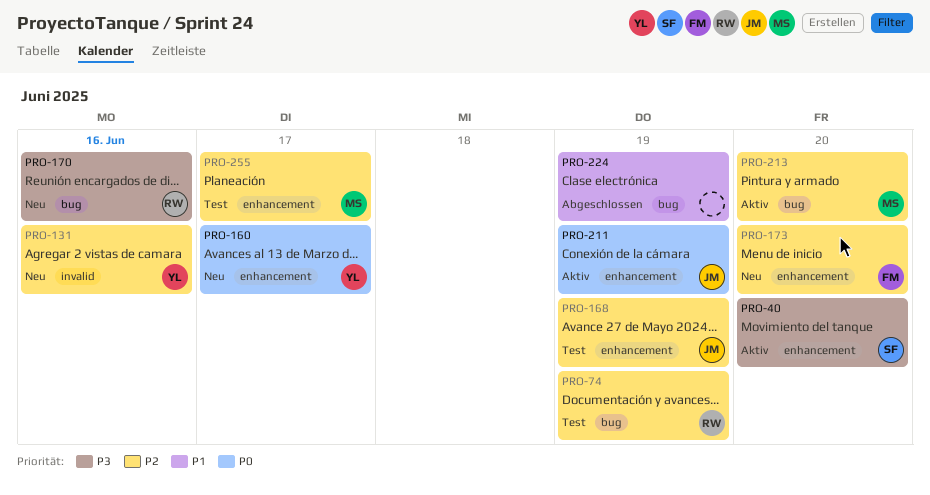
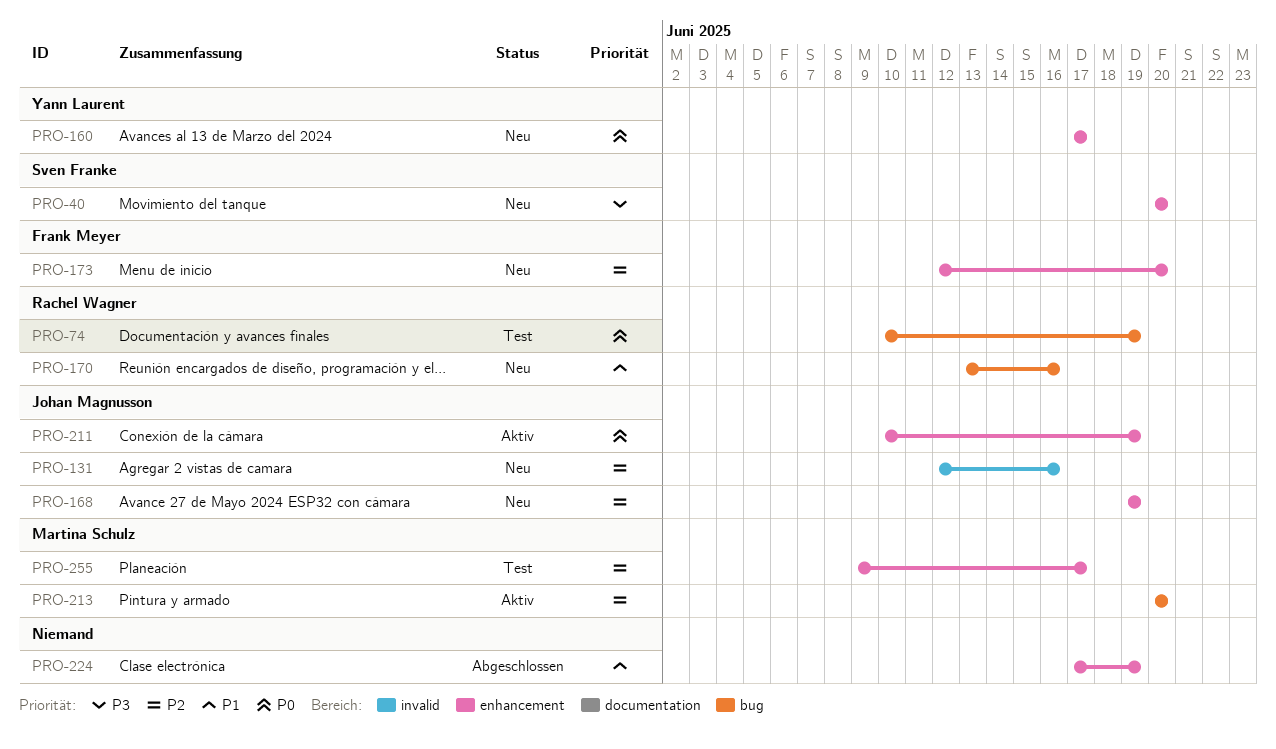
PRO-40, status: Aktiv -> Neu
PRO-74, priority: P2 -> P0
PRO-131, owner: Yann Laurent -> Johan Magnusson
PRO-168, status: Test -> Neu
PRO-170, priority: P3 -> P1
PRO-224, label: bug -> enhancement

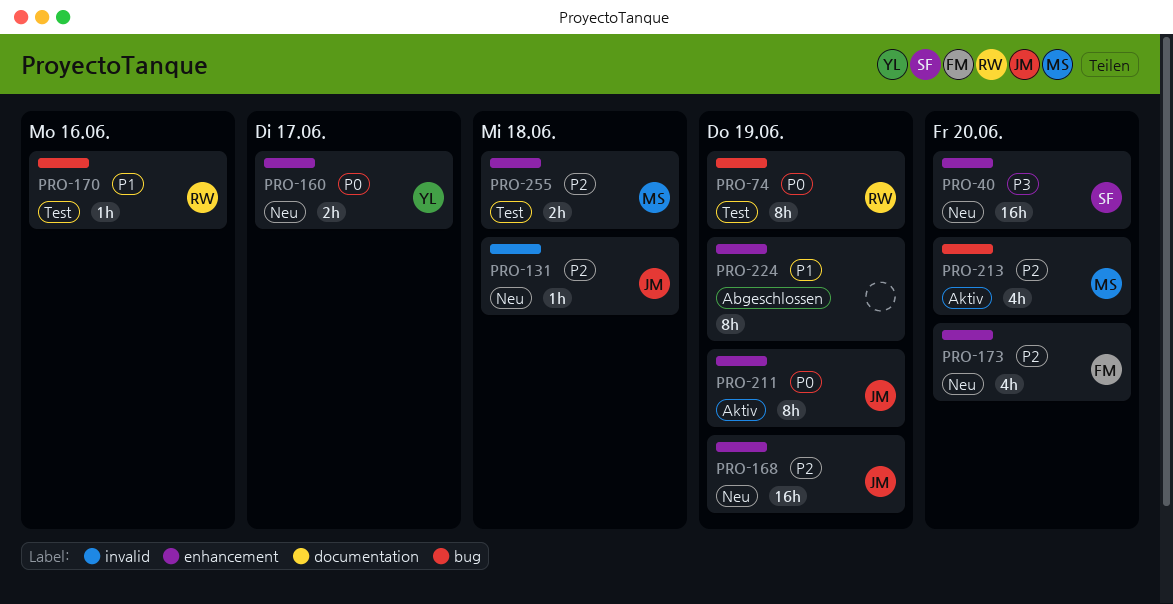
PRO-131, due: Jun 16 -> Jun 18
PRO-170, status: Neu -> Test
PRO-255, due: Jun 17 -> Jun 18

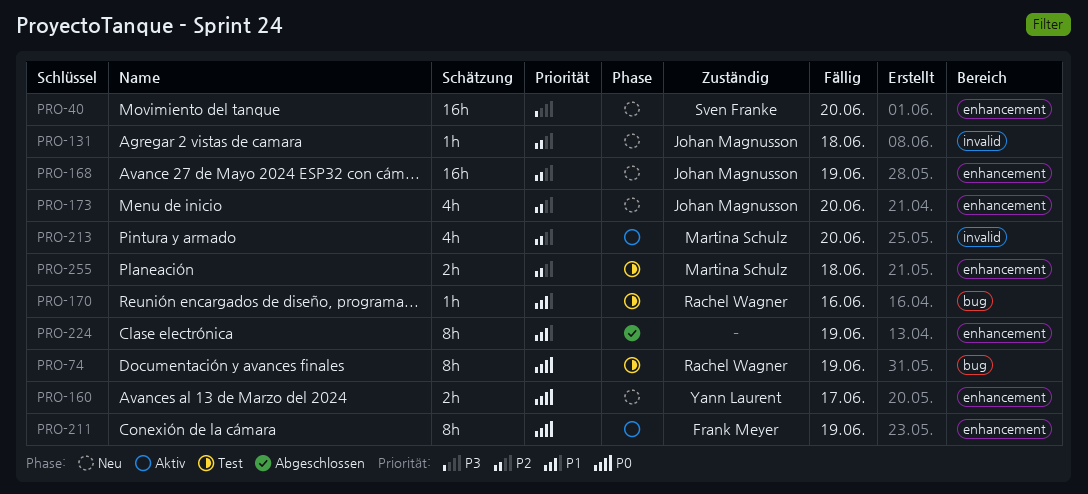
PRO-173, owner: Frank Meyer -> Johan Magnusson
PRO-211, owner: Johan Magnusson -> Frank Meyer
PRO-213, label: bug -> invalid

